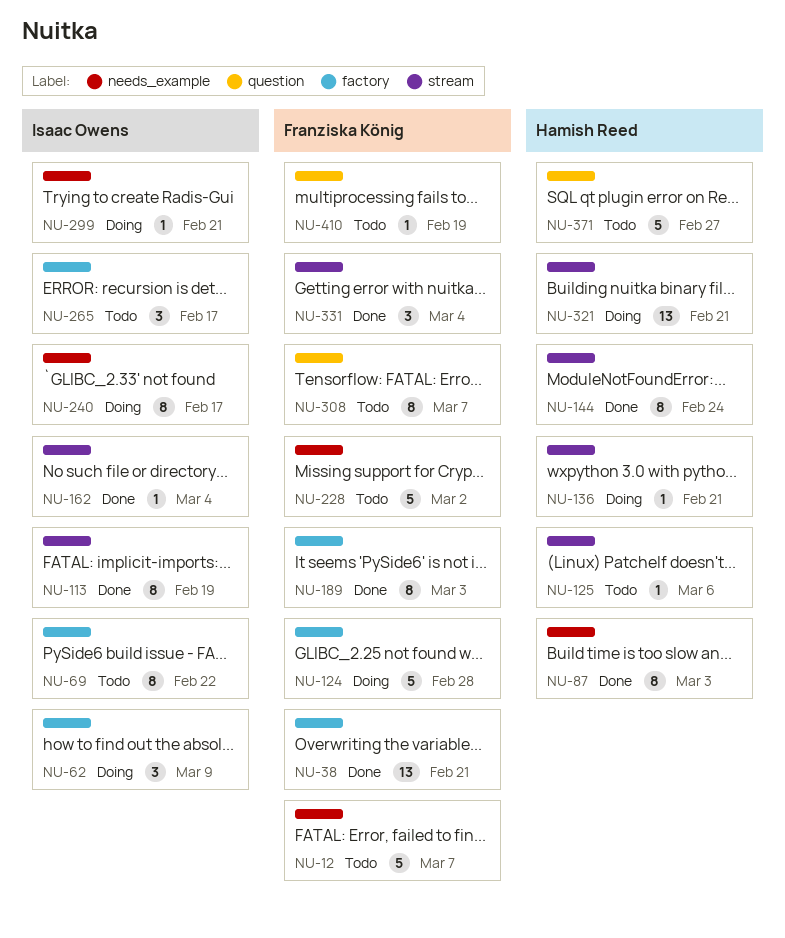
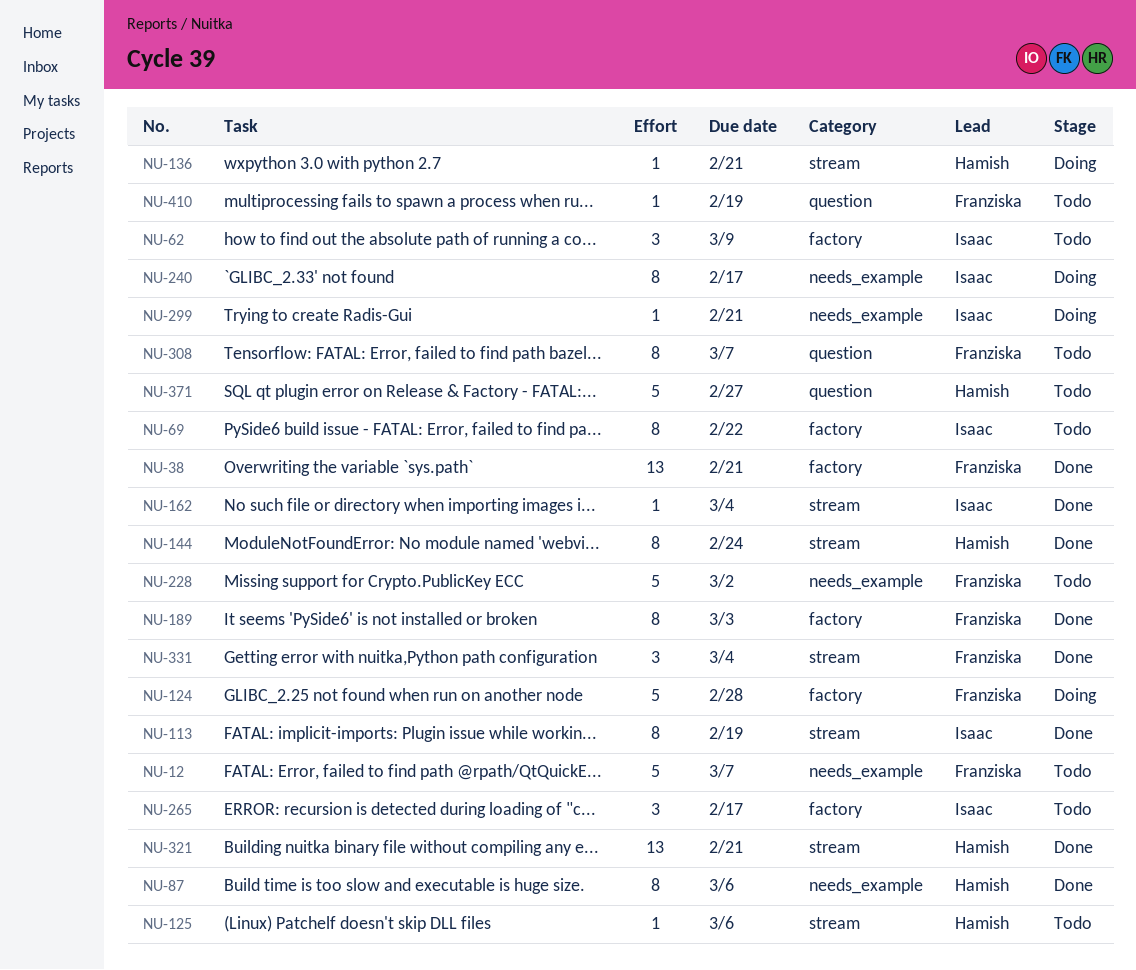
NU-62, status: Doing -> Todo
NU-87, due: Mar 3 -> Mar 6
NU-321, status: Doing -> Done

